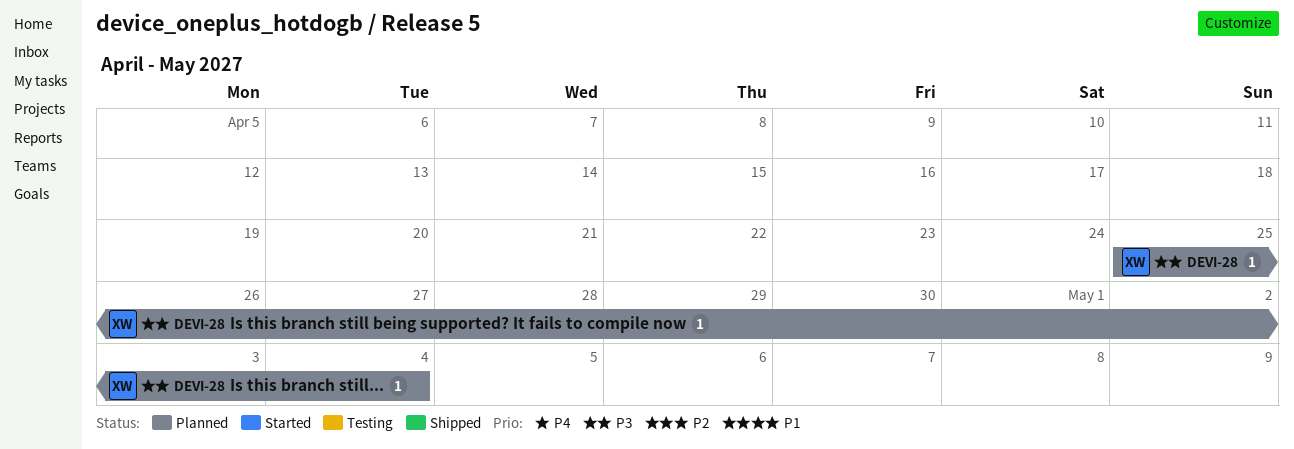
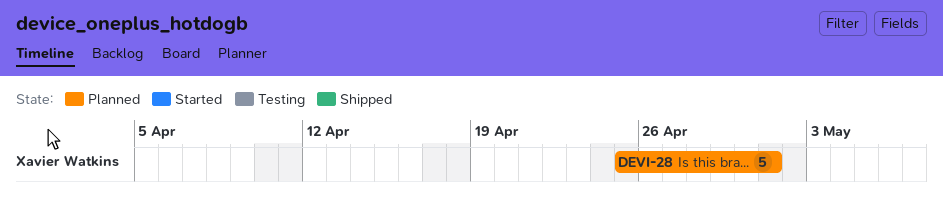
DEVI-28, estimate: 1 -> 5
DEVI-28, due: May 4 -> May 1

